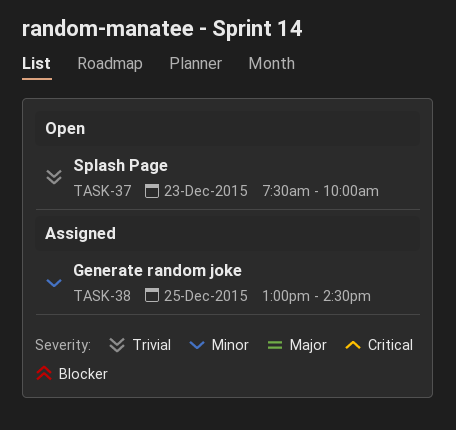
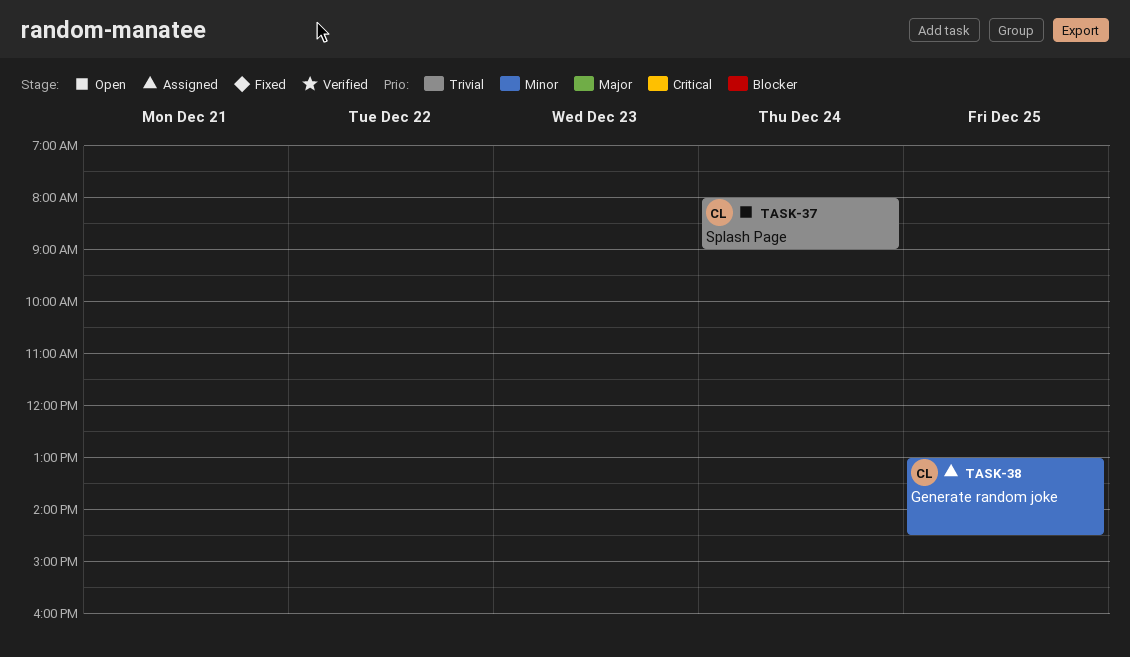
TASK-37, day: Dec 23 -> Dec 24
TASK-37, begins: 07:30 -> 08:00
TASK-37, ends: 10:00 -> 09:00

